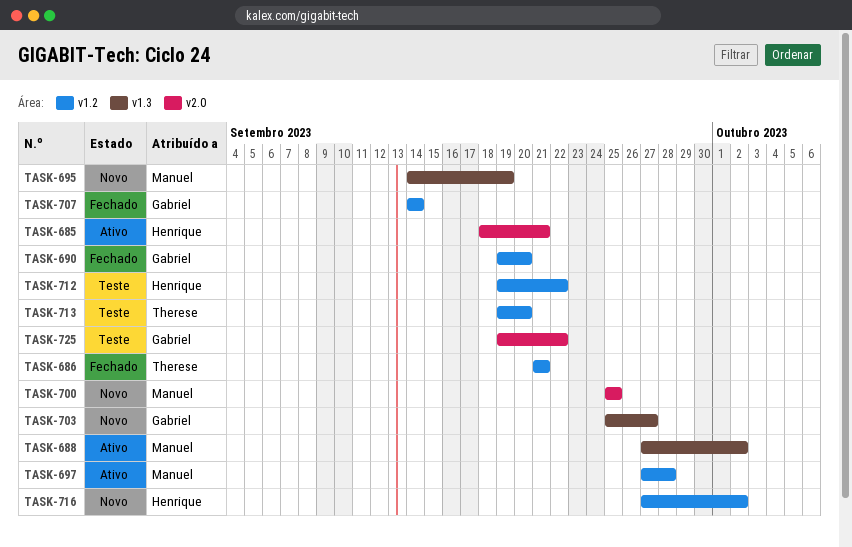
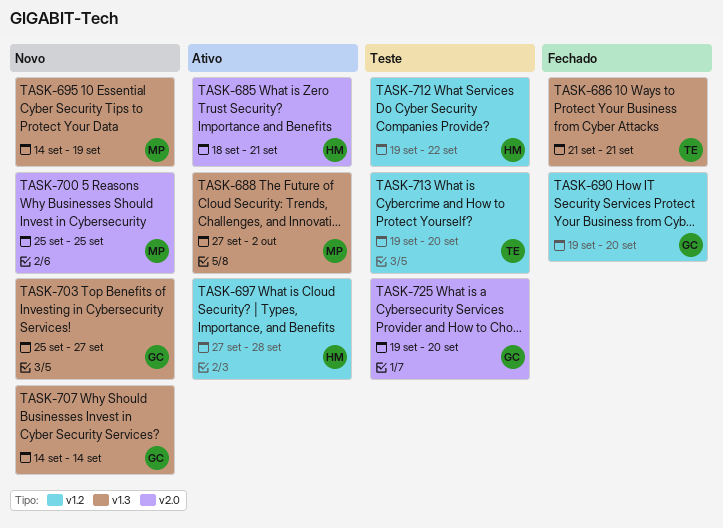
TASK-686, label: v1.2 -> v1.3
TASK-697, owner: Manuel -> Henrique
TASK-707, status: Fechado -> Novo
TASK-707, label: v1.2 -> v1.3
TASK-716: present -> none
TASK-725, due: Sep 22 -> Sep 20

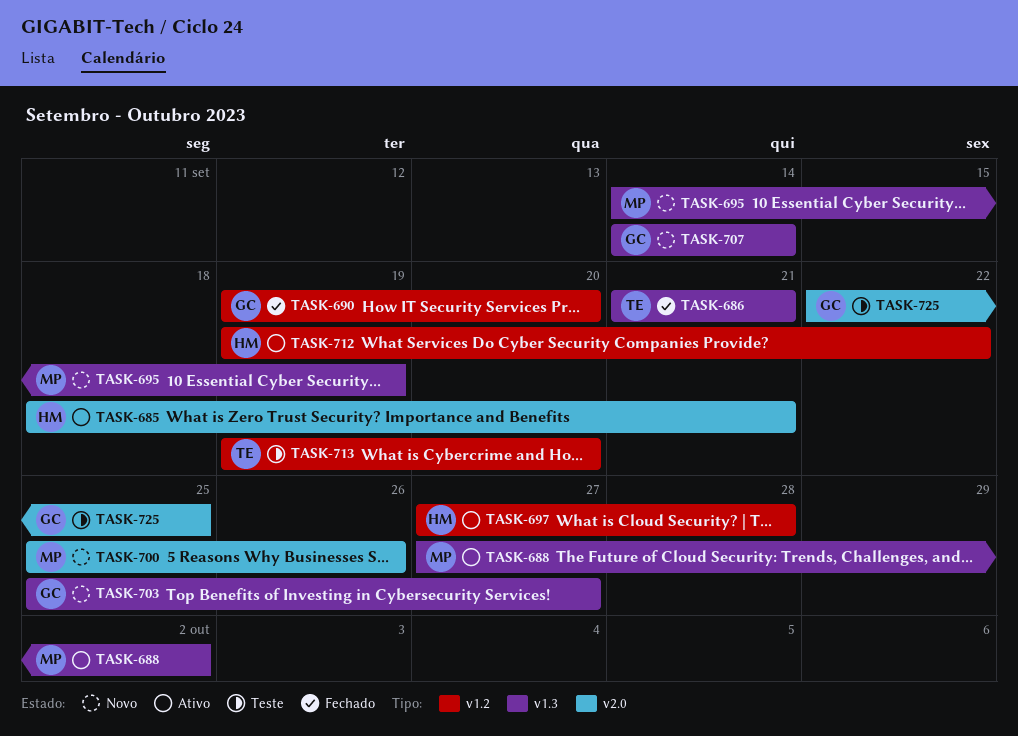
TASK-700, due: Sep 25 -> Sep 26
TASK-712, status: Teste -> Ativo
TASK-725, start: Sep 19 -> Sep 22
TASK-725, due: Sep 20 -> Sep 25

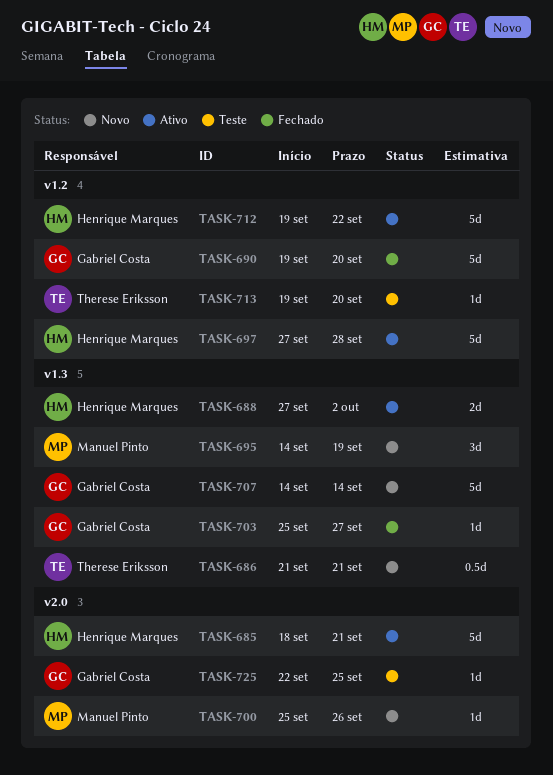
TASK-686, status: Fechado -> Novo
TASK-688, owner: Manuel Pinto -> Henrique Marques
TASK-703, status: Novo -> Fechado

